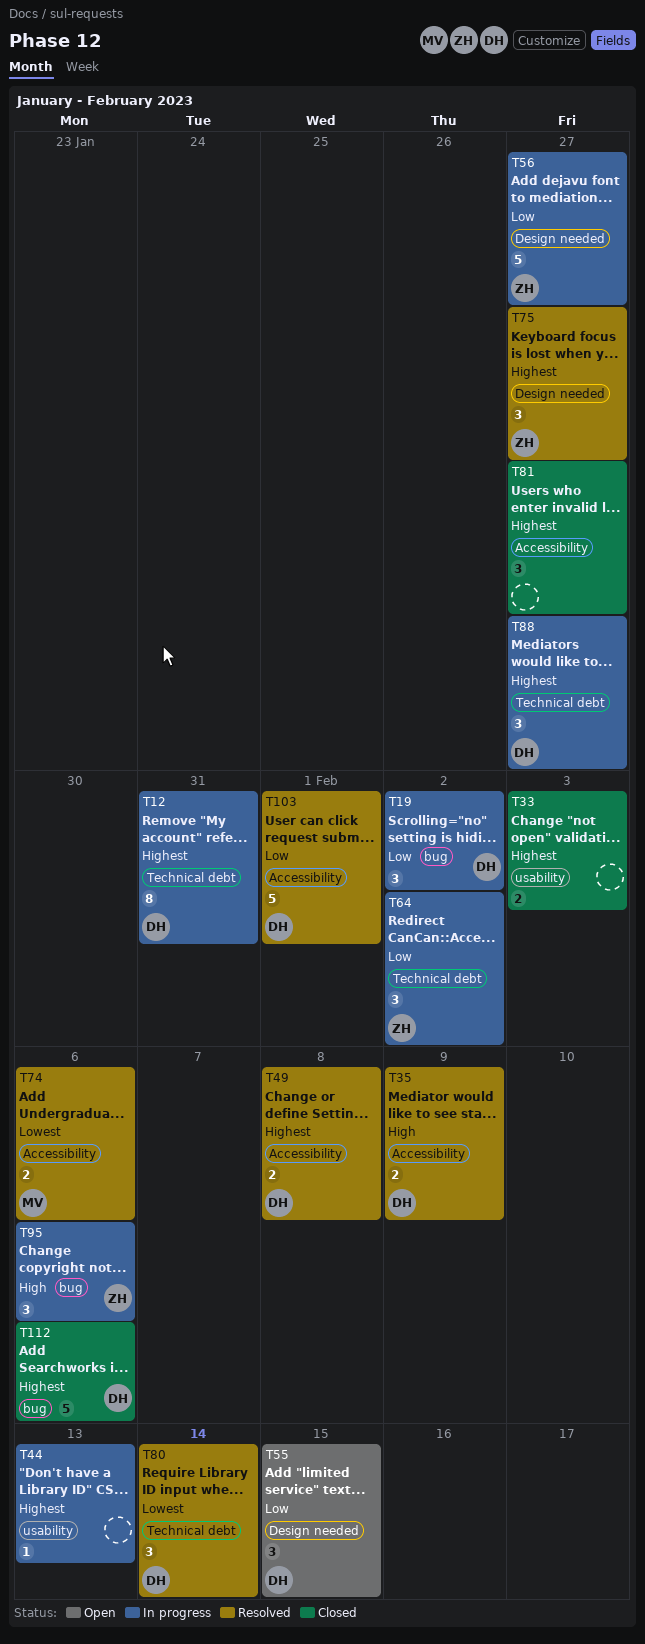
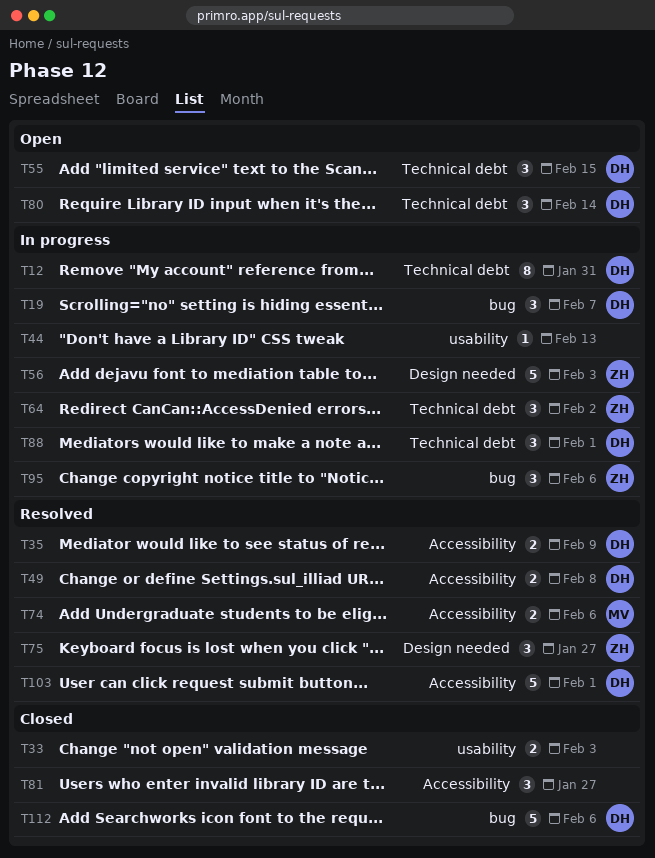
T19, due: Feb 2 -> Feb 7
T55, label: Design needed -> Technical debt
T56, due: Jan 27 -> Feb 3
T80, status: Resolved -> Open
T88, due: Jan 27 -> Feb 1

